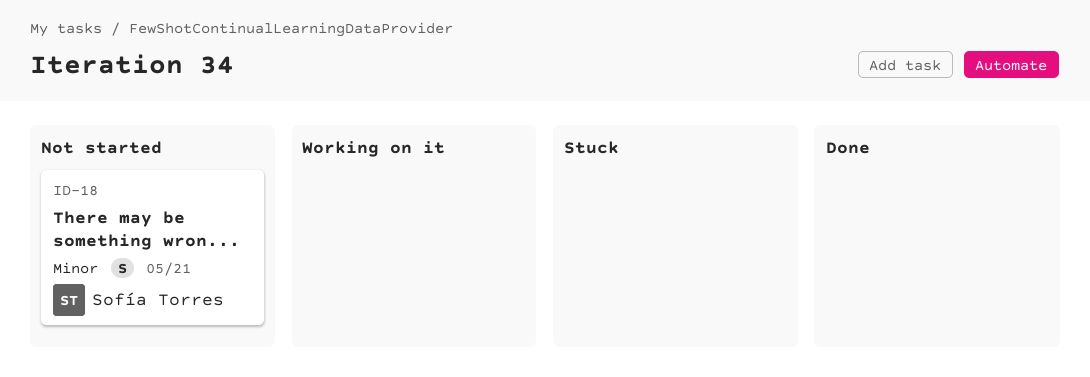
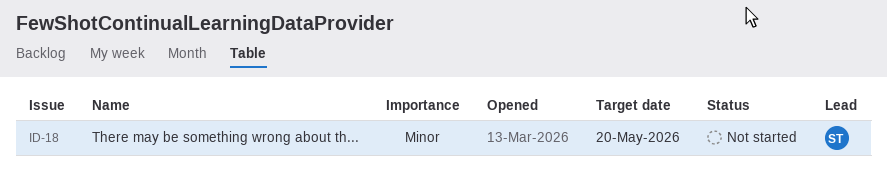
ID-18, due: May 21 -> May 20

